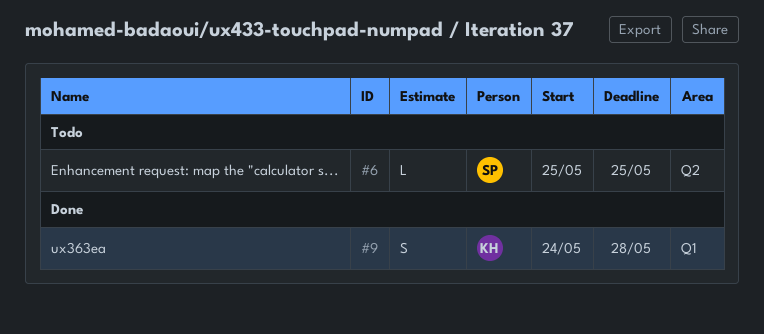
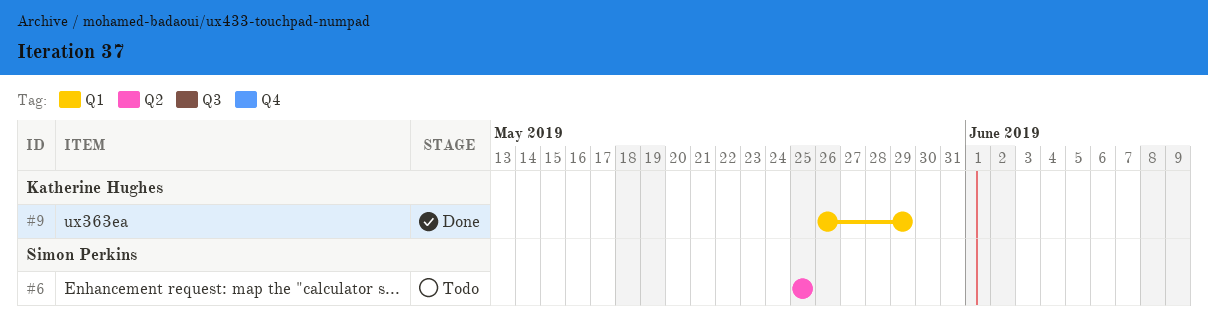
#9, start: May 24 -> May 26
#9, due: May 28 -> May 29

